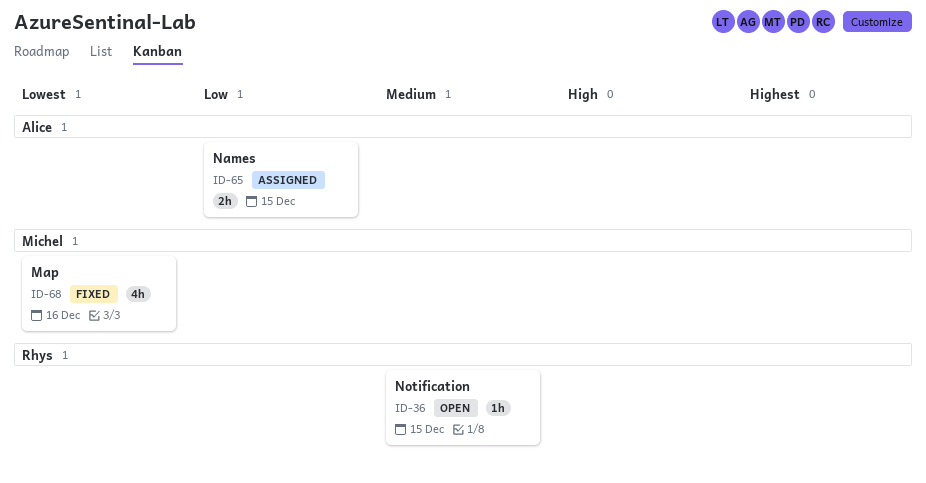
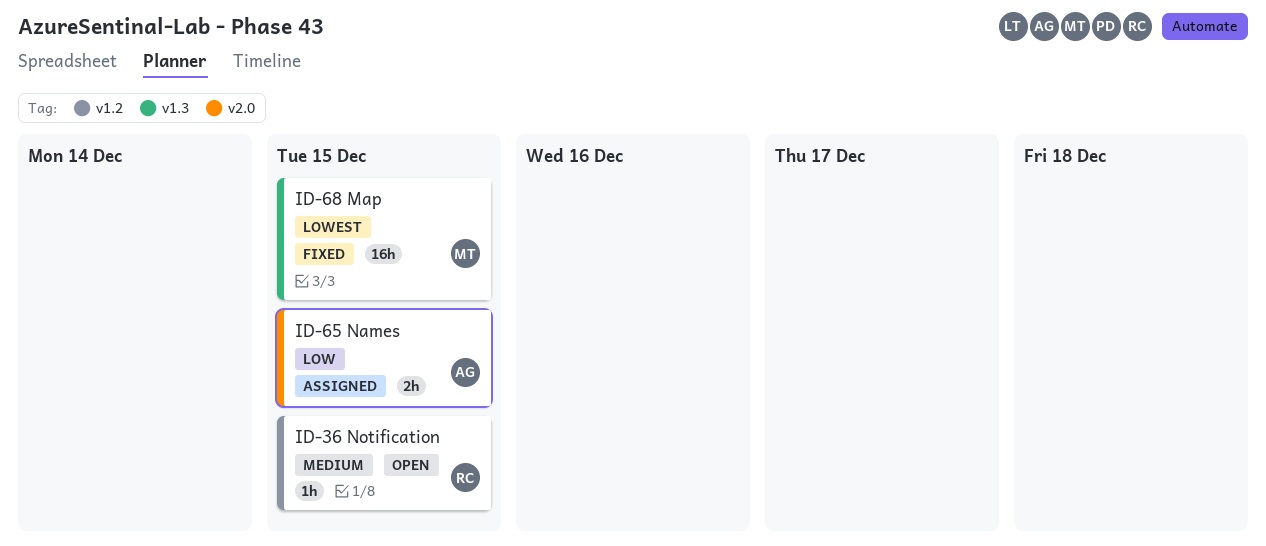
ID-68, estimate: 4h -> 16h
ID-68, due: Dec 16 -> Dec 15

